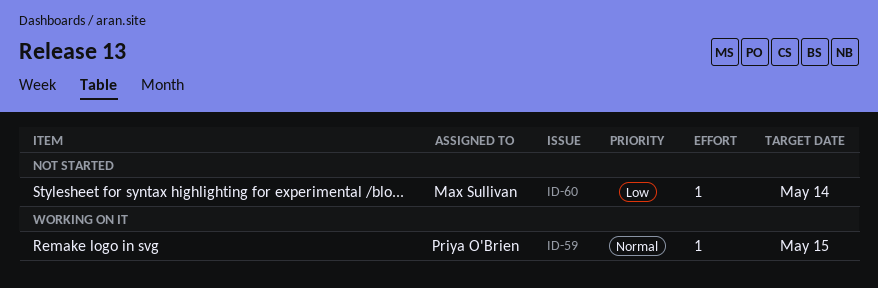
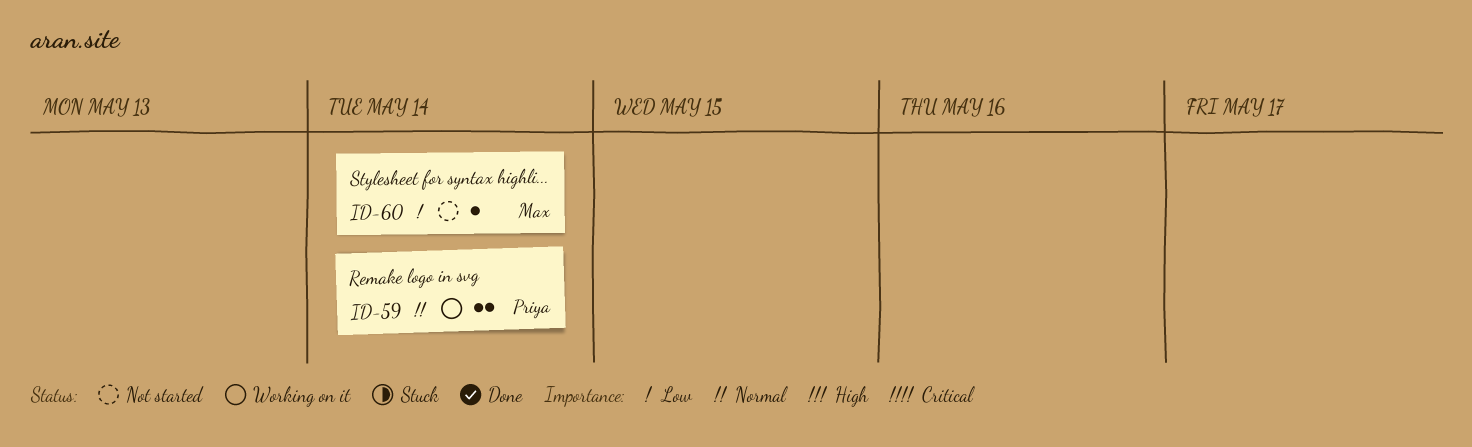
ID-59, estimate: 1 -> 2
ID-59, due: May 15 -> May 14

